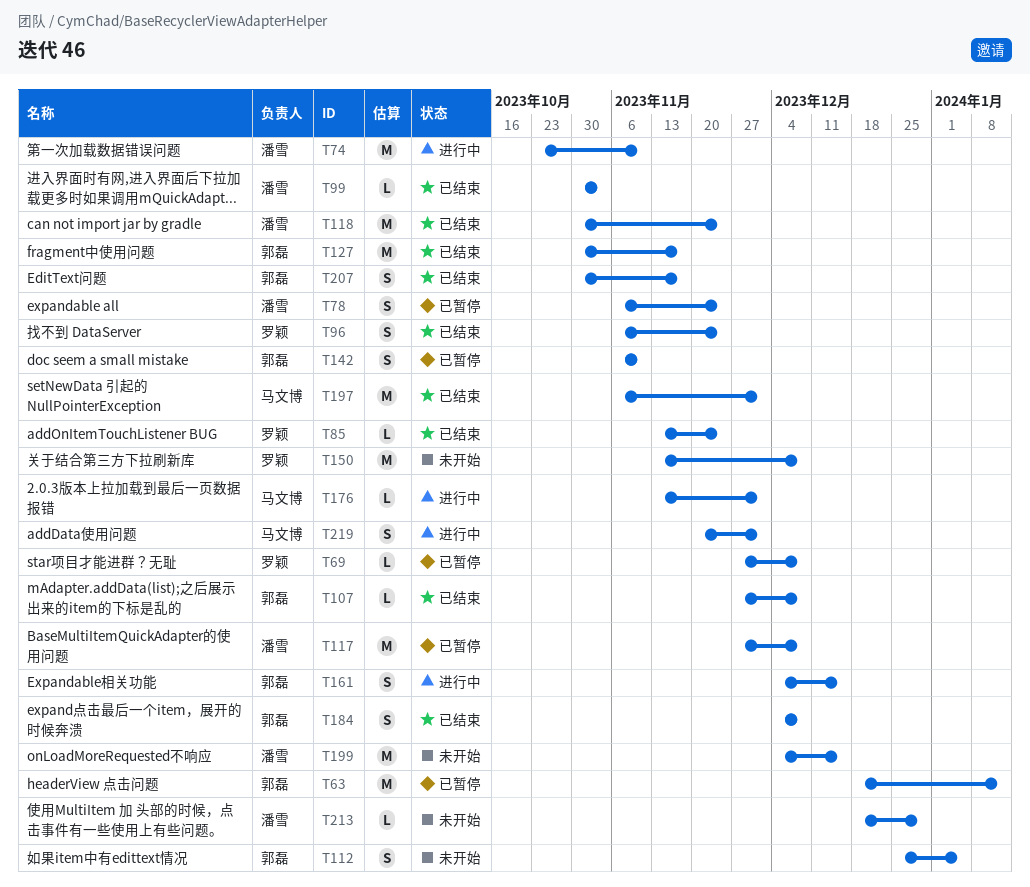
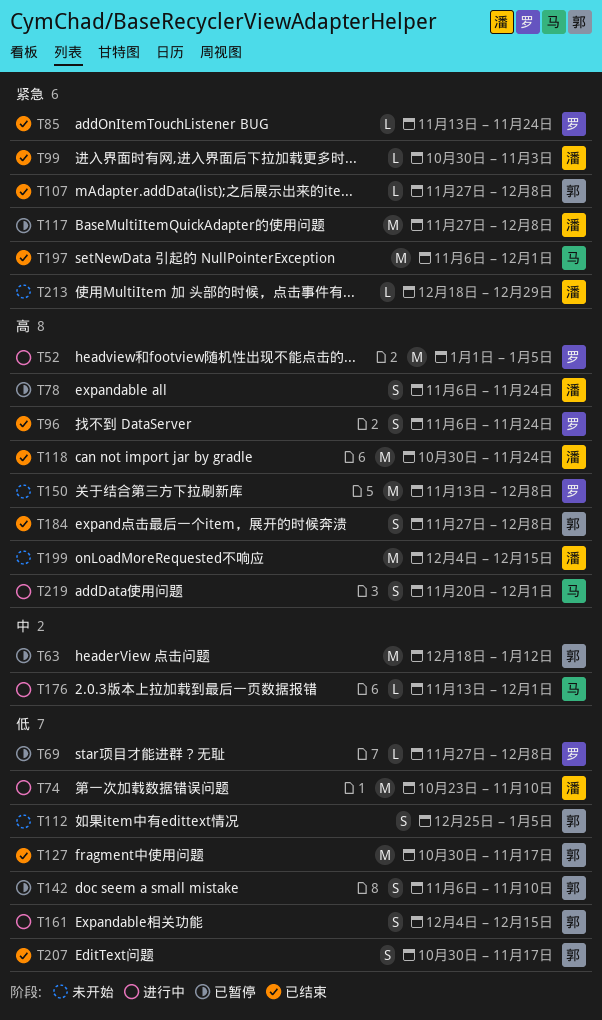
T52: none -> present
T184, start: Dec 4 -> Nov 27

